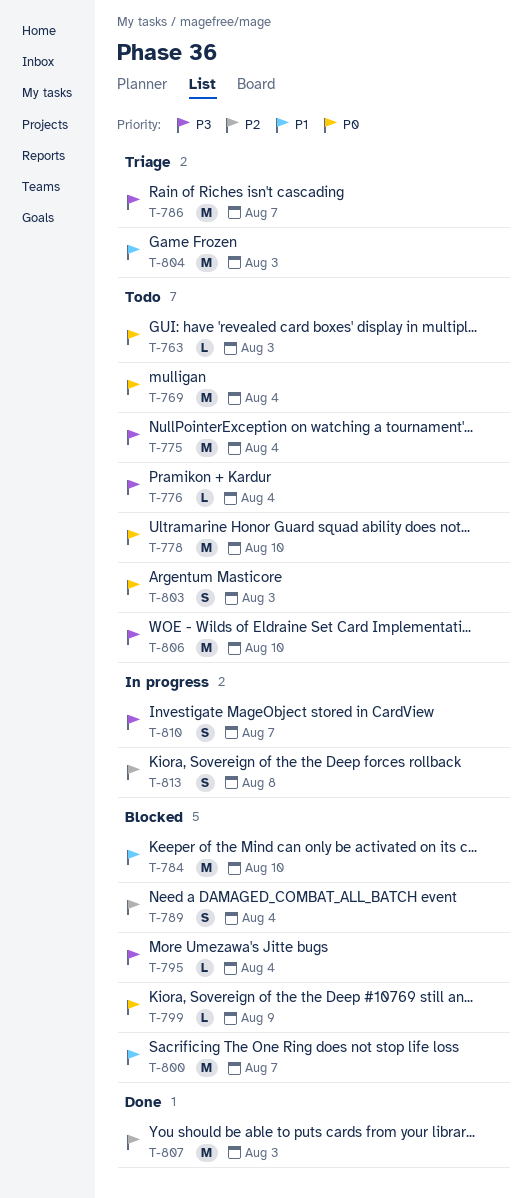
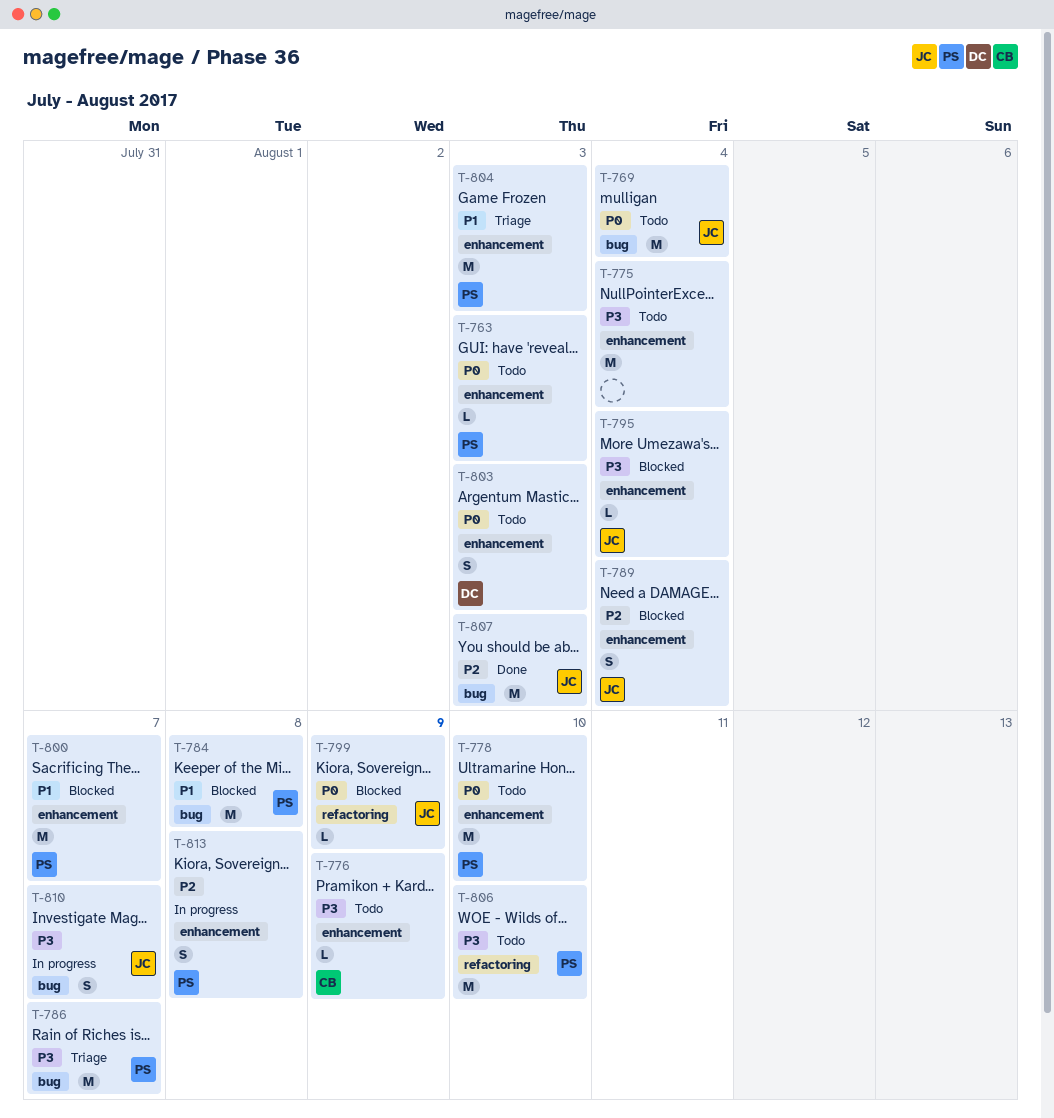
T-776, due: Aug 4 -> Aug 9
T-784, due: Aug 10 -> Aug 8

